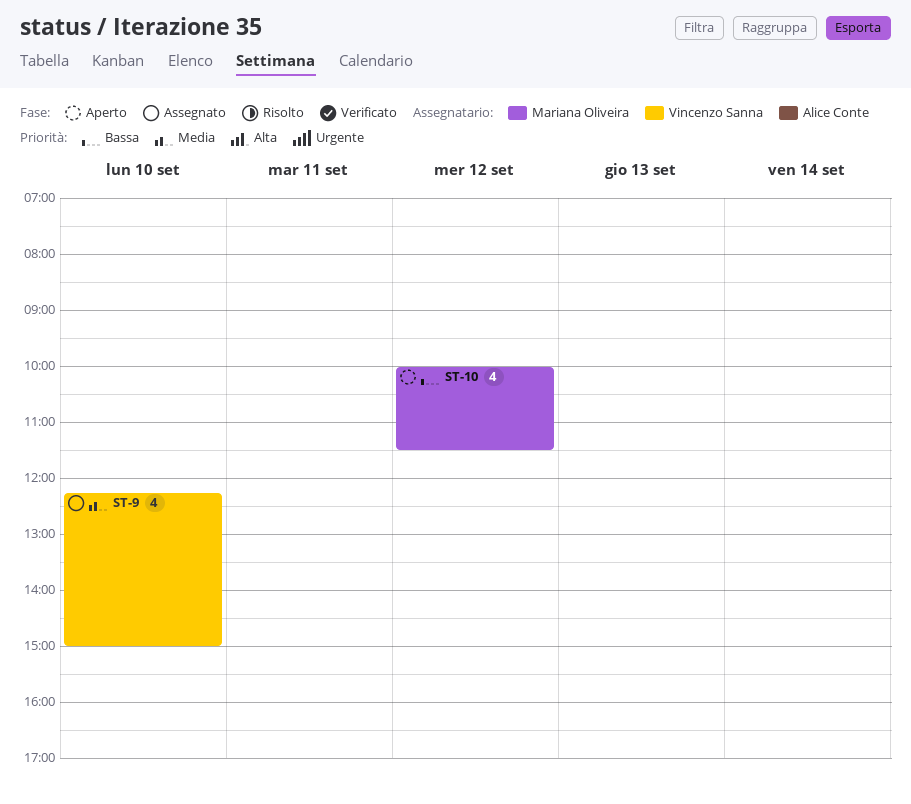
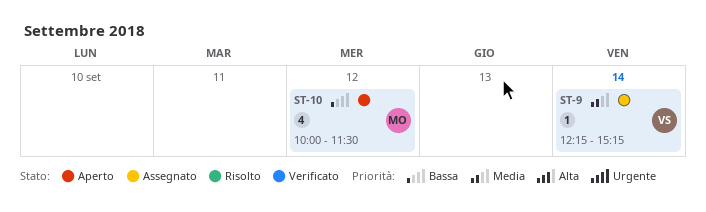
ST-9, estimate: 4 -> 1
ST-9, day: Sep 10 -> Sep 14
ST-9, ends: 15:00 -> 15:15

